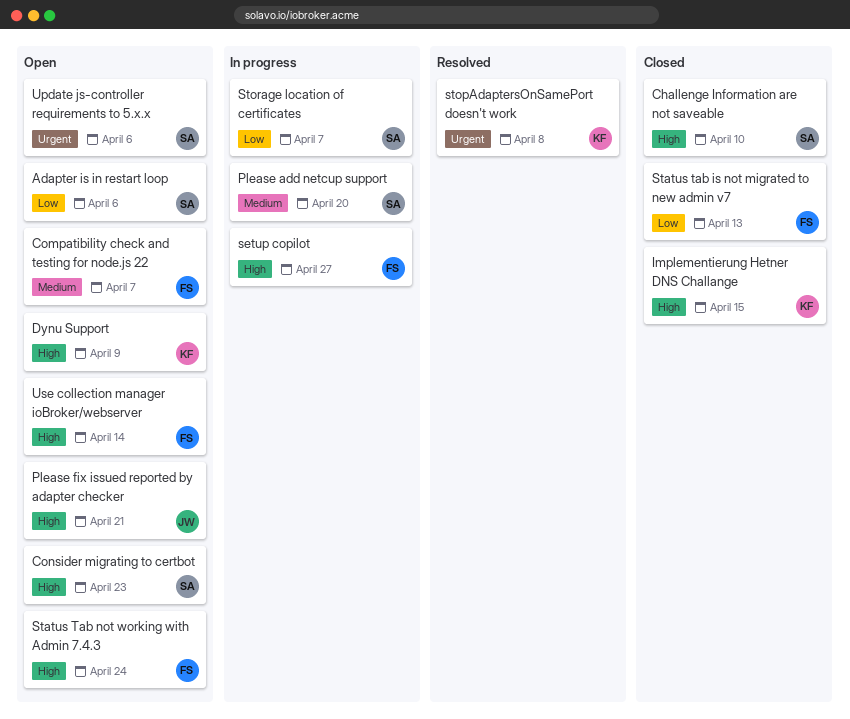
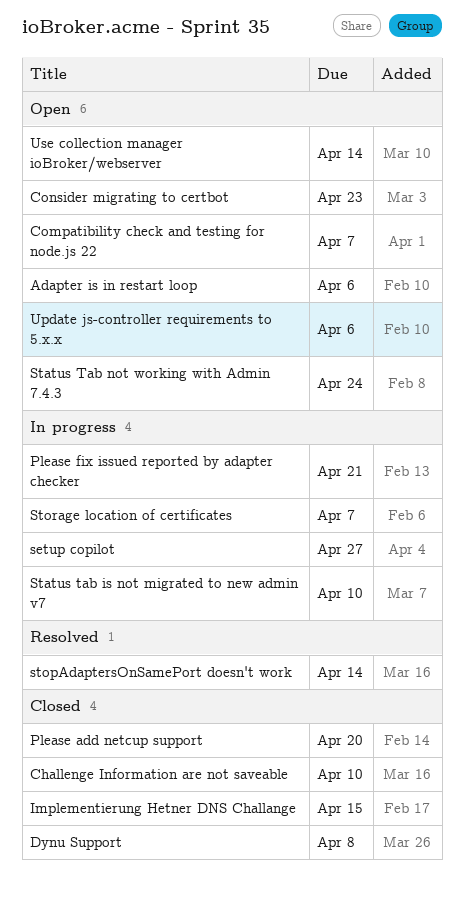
Dynu Support, status: Open -> Closed
Dynu Support, due: Apr 9 -> Apr 8
Please add netcup support, status: In progress -> Closed
Please fix issued reported by adapter checker, status: Open -> In progress
Status tab is not migrated to new admin v7, status: Closed -> In progress
Status tab is not migrated to new admin v7, due: Apr 13 -> Apr 10
stopAdaptersOnSamePort doesn't work, due: Apr 8 -> Apr 14

